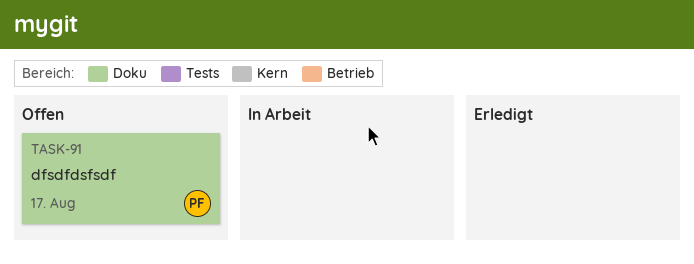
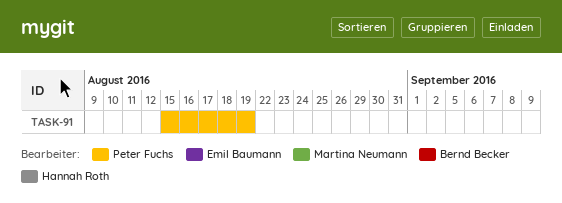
TASK-91, due: Aug 17 -> Aug 19

